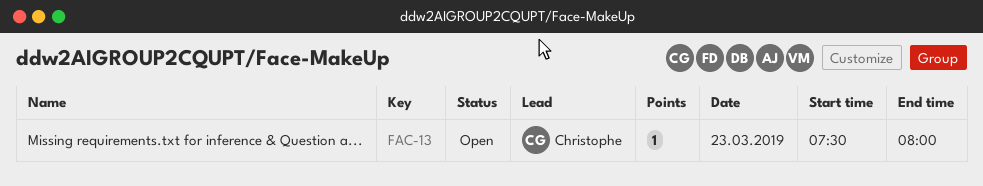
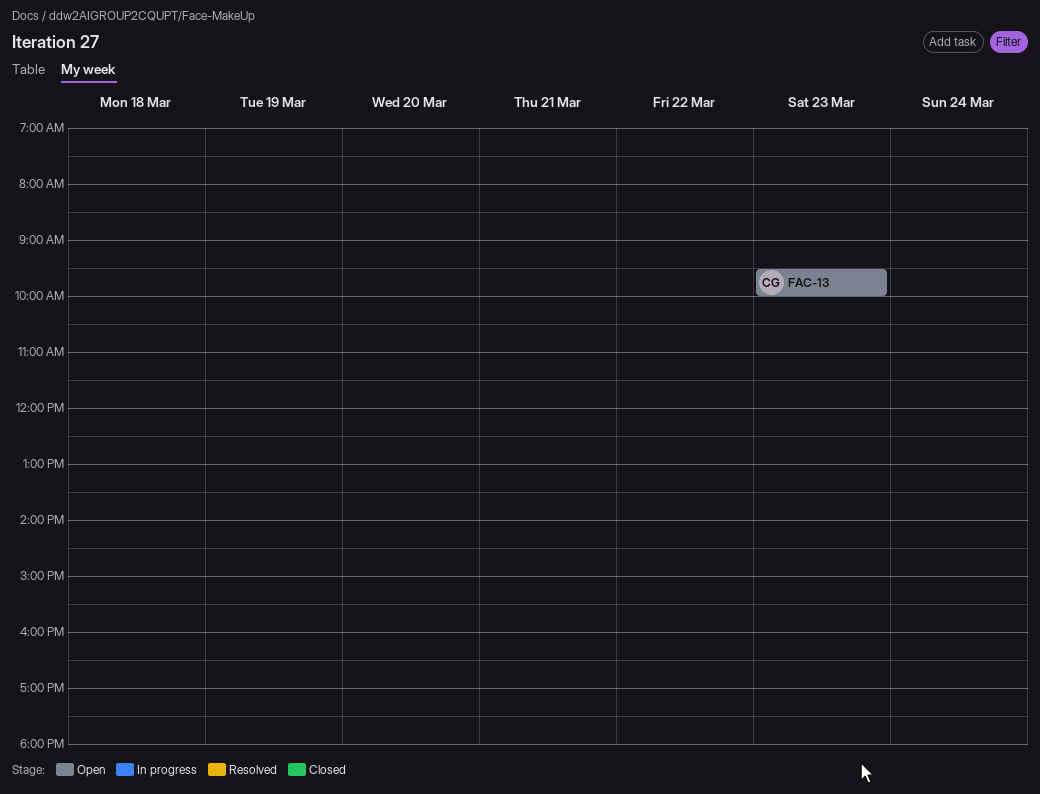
FAC-13, begins: 07:30 -> 09:30
FAC-13, ends: 08:00 -> 10:00

